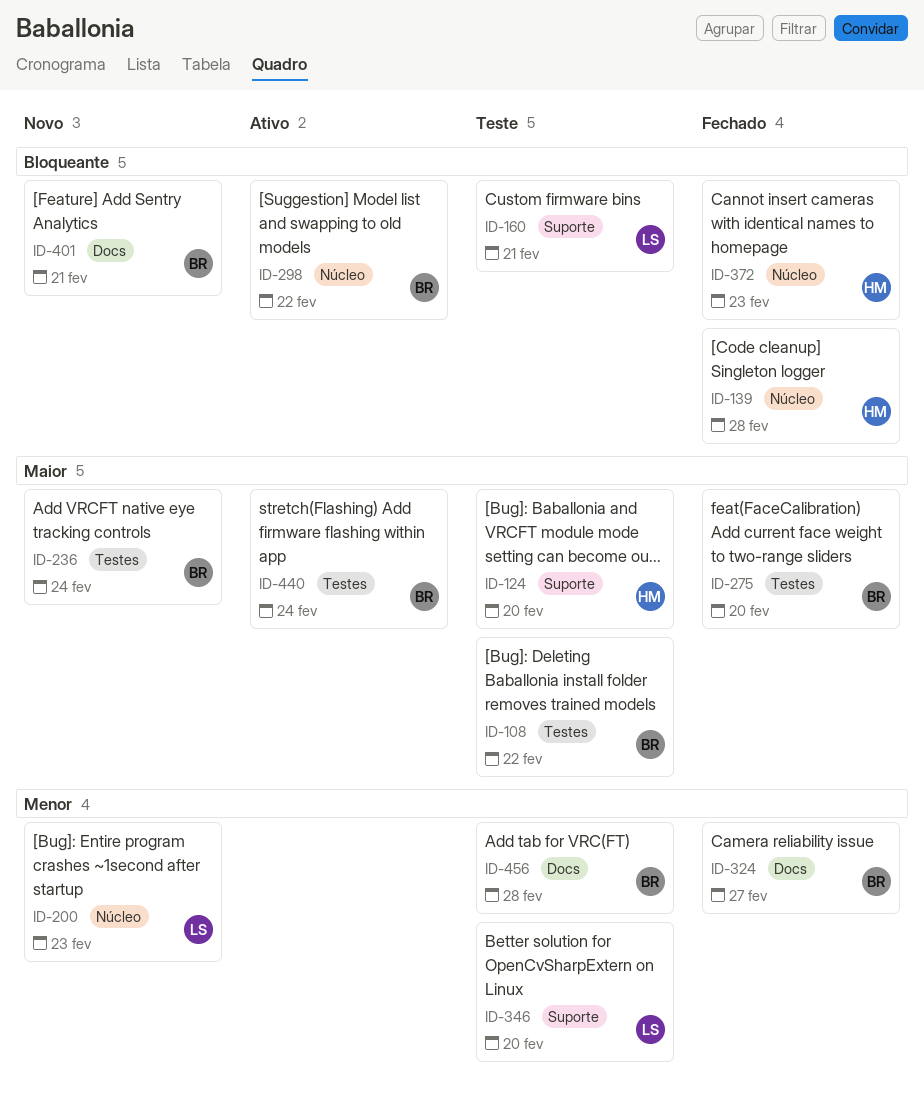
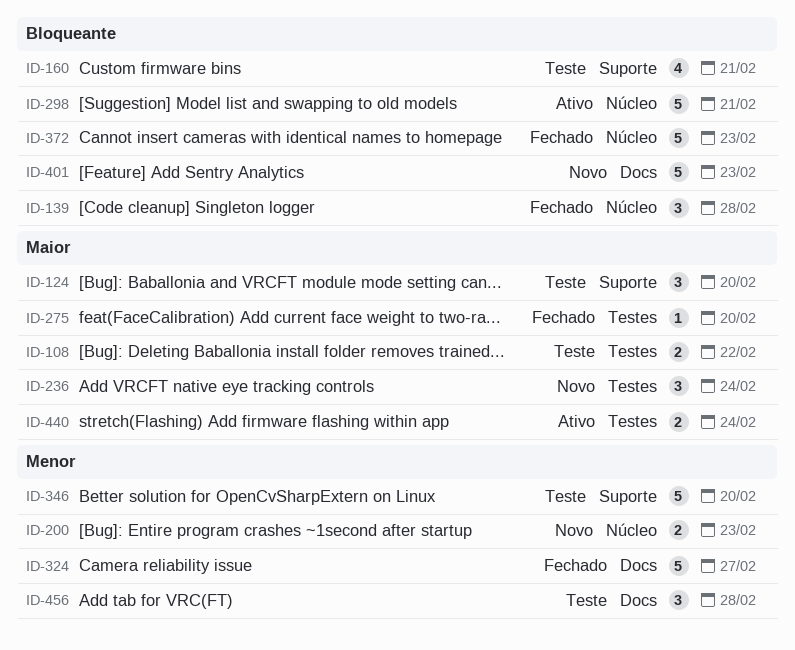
ID-298, due: Feb 22 -> Feb 21
ID-401, due: Feb 21 -> Feb 23

